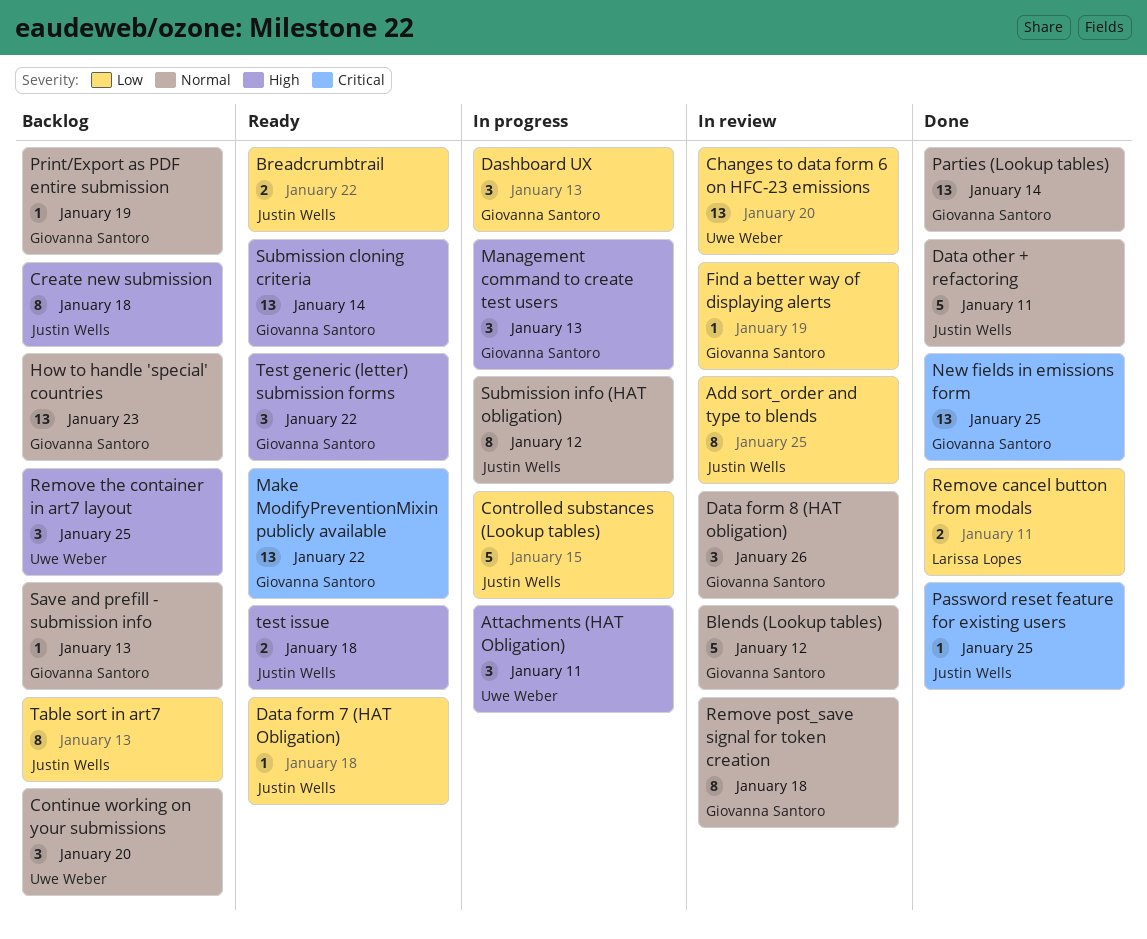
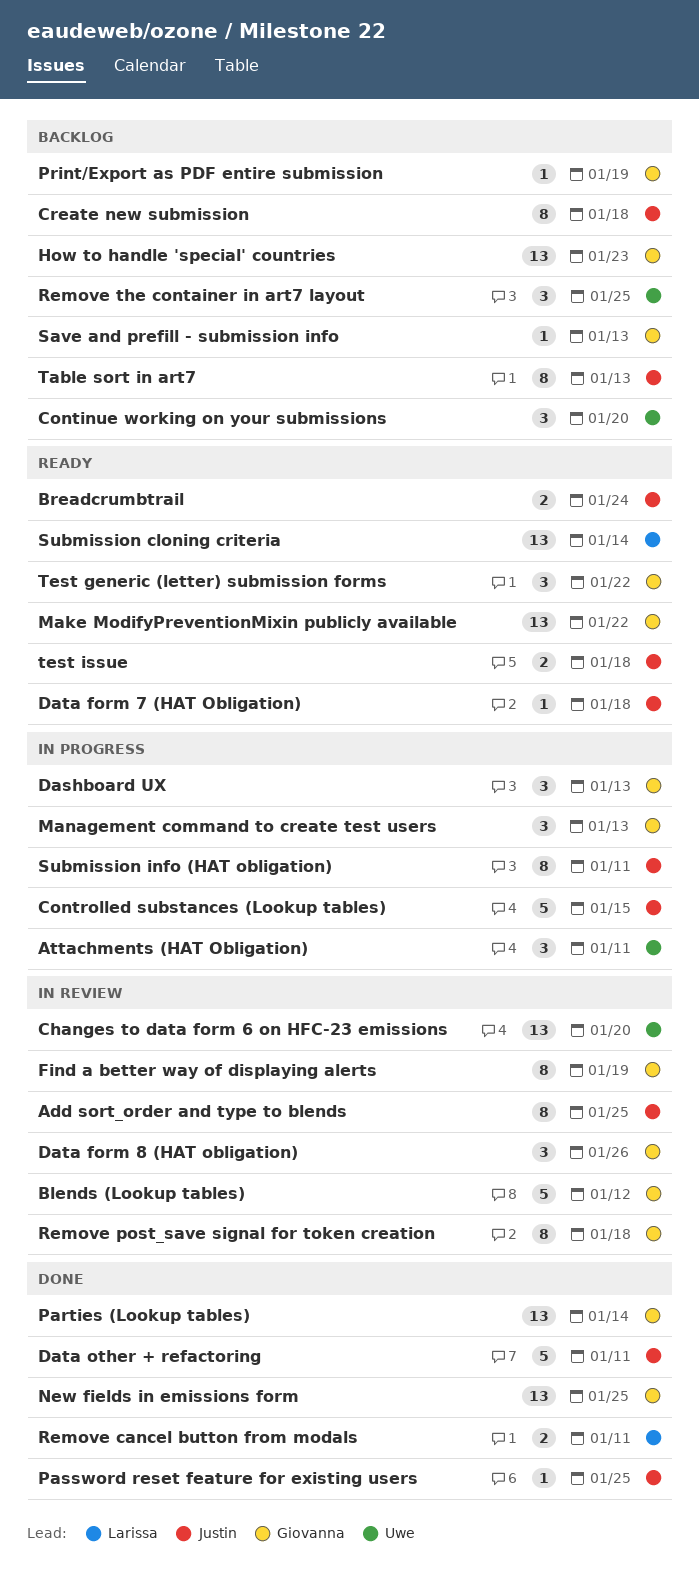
Breadcrumbtrail, due: Jan 22 -> Jan 24
Find a better way of displaying alerts, estimate: 1 -> 8
Submission cloning criteria, owner: Giovanna Santoro -> Larissa Lopes
Submission info (HAT obligation), due: Jan 12 -> Jan 11

